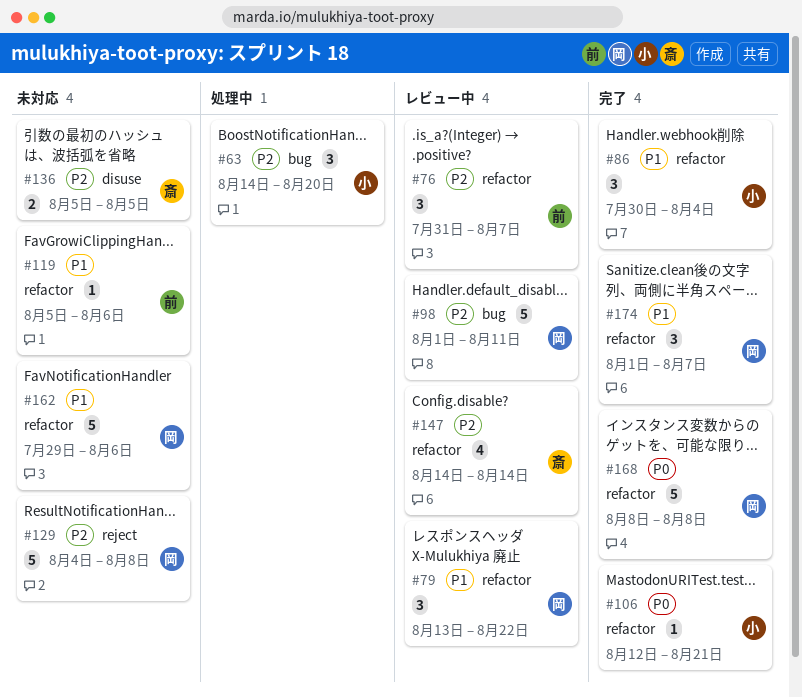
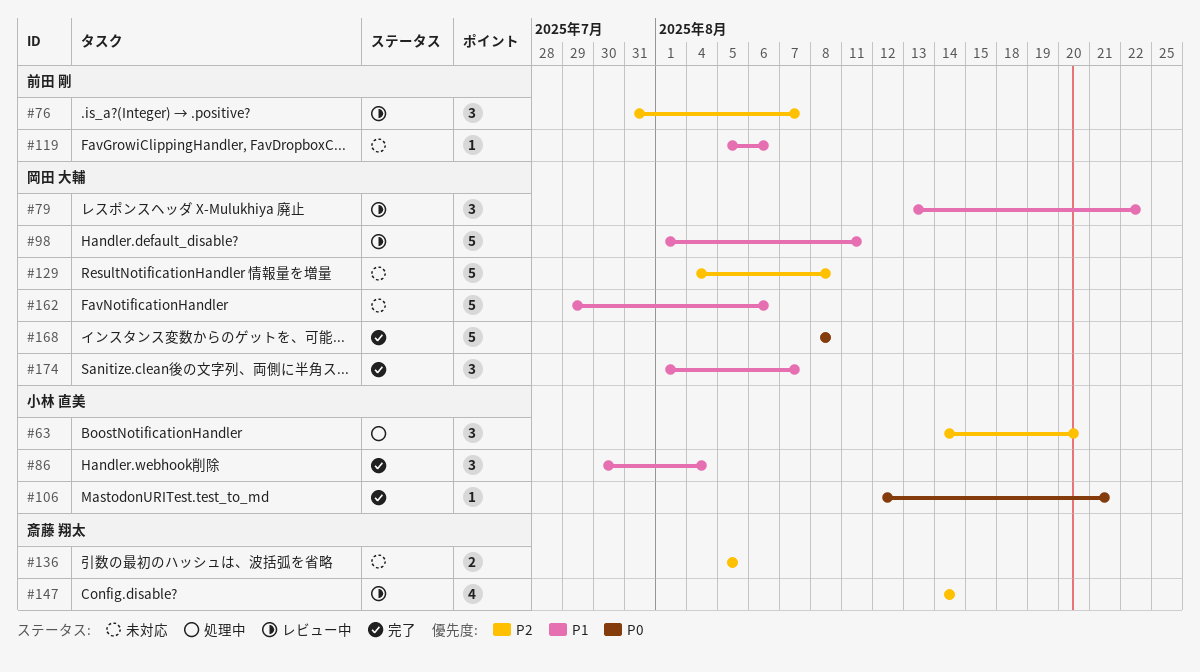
#98, priority: P2 -> P1

